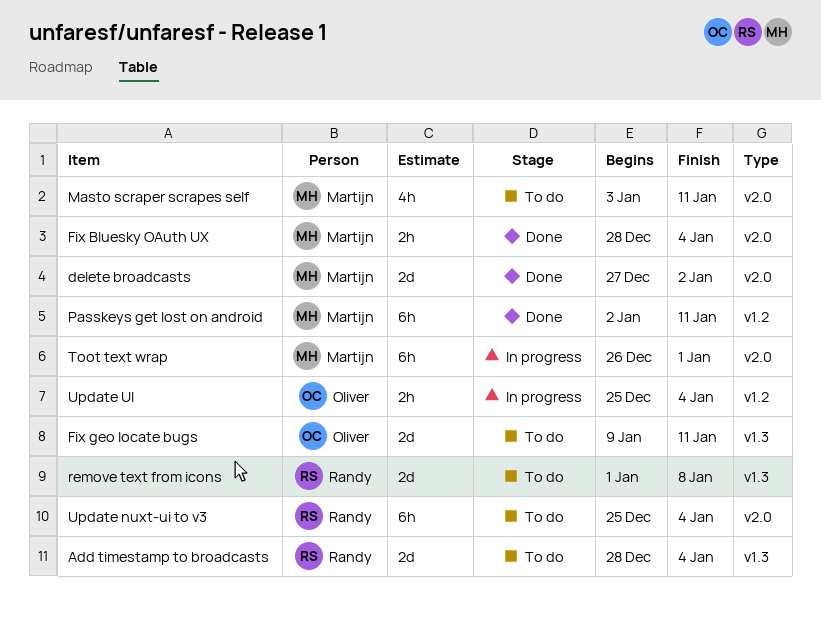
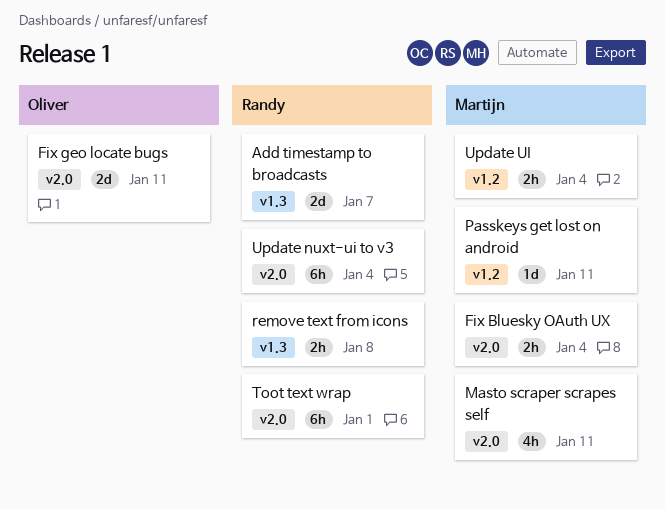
Add timestamp to broadcasts, due: Jan 4 -> Jan 7
delete broadcasts: present -> none
Fix geo locate bugs, label: v1.3 -> v2.0
Passkeys get lost on android, estimate: 6h -> 1d
remove text from icons, estimate: 2d -> 2h
Toot text wrap, owner: Martijn -> Randy
Update UI, owner: Oliver -> Martijn

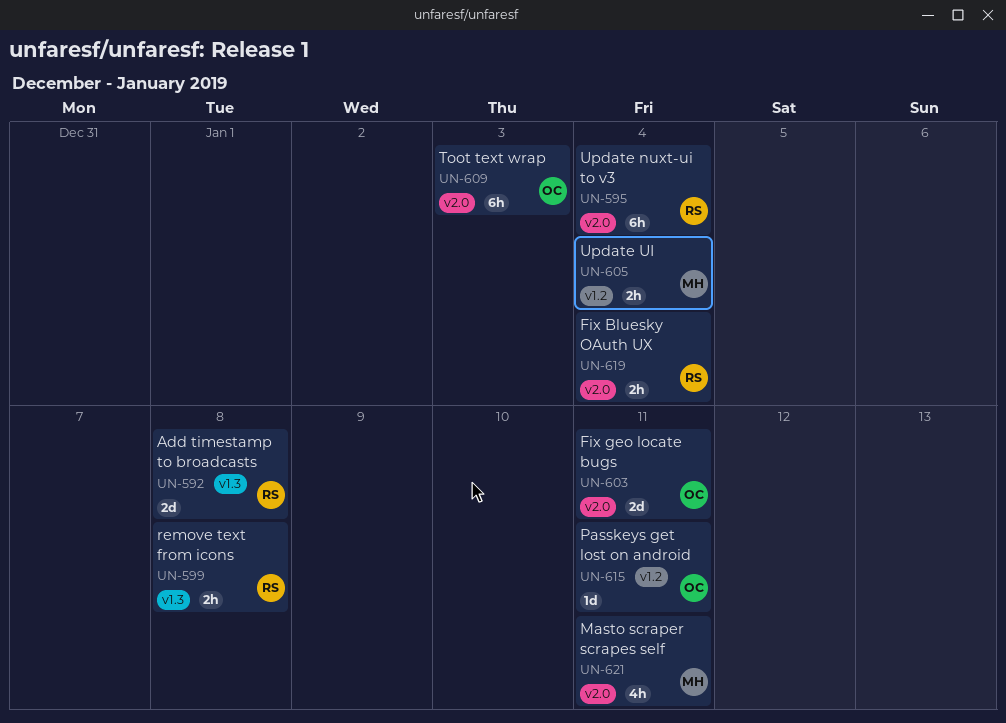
Add timestamp to broadcasts, due: Jan 7 -> Jan 8
Fix Bluesky OAuth UX, owner: Martijn -> Randy
Passkeys get lost on android, owner: Martijn -> Oliver
Toot text wrap, owner: Randy -> Oliver
Toot text wrap, due: Jan 1 -> Jan 3

